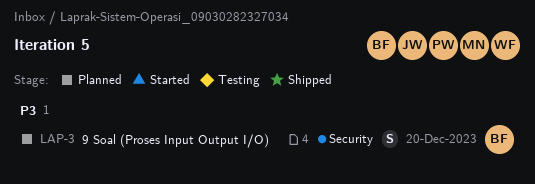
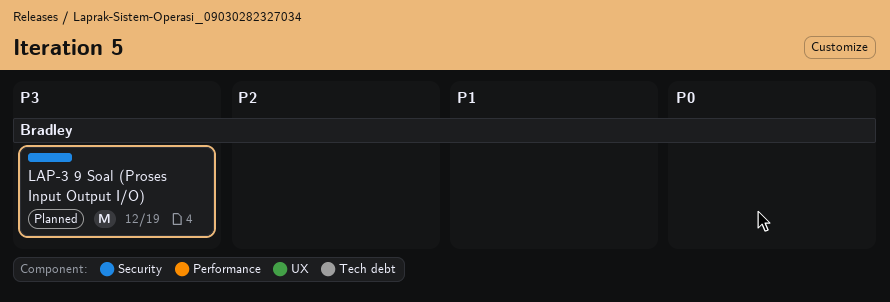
LAP-3, estimate: S -> M
LAP-3, due: Dec 20 -> Dec 19

